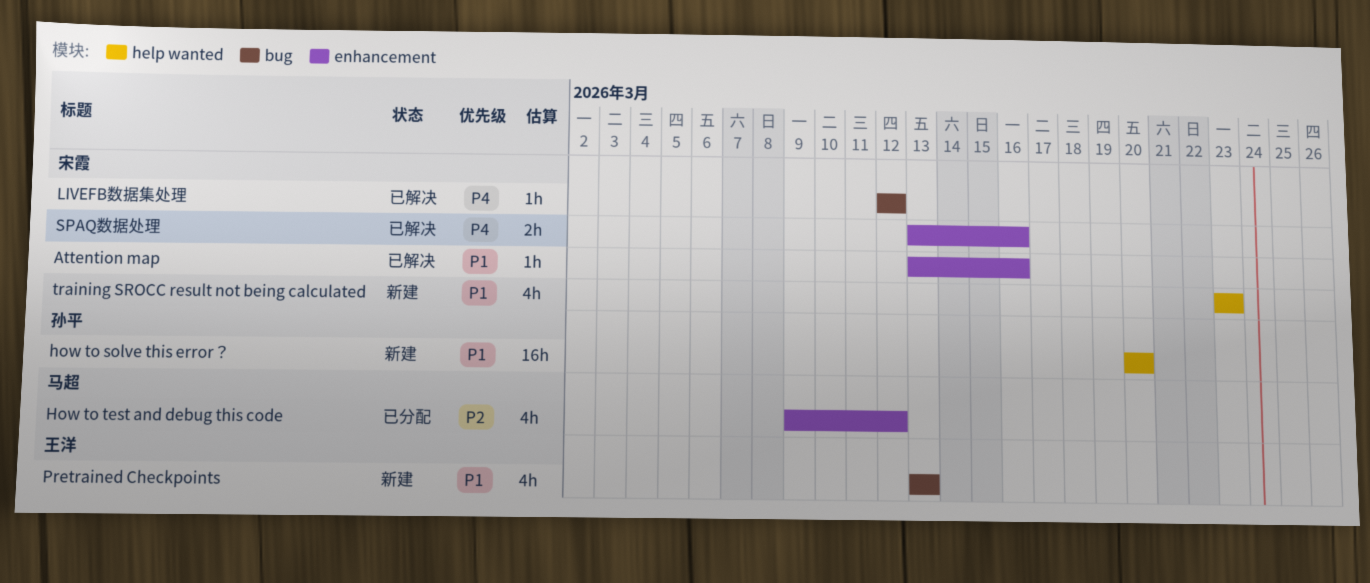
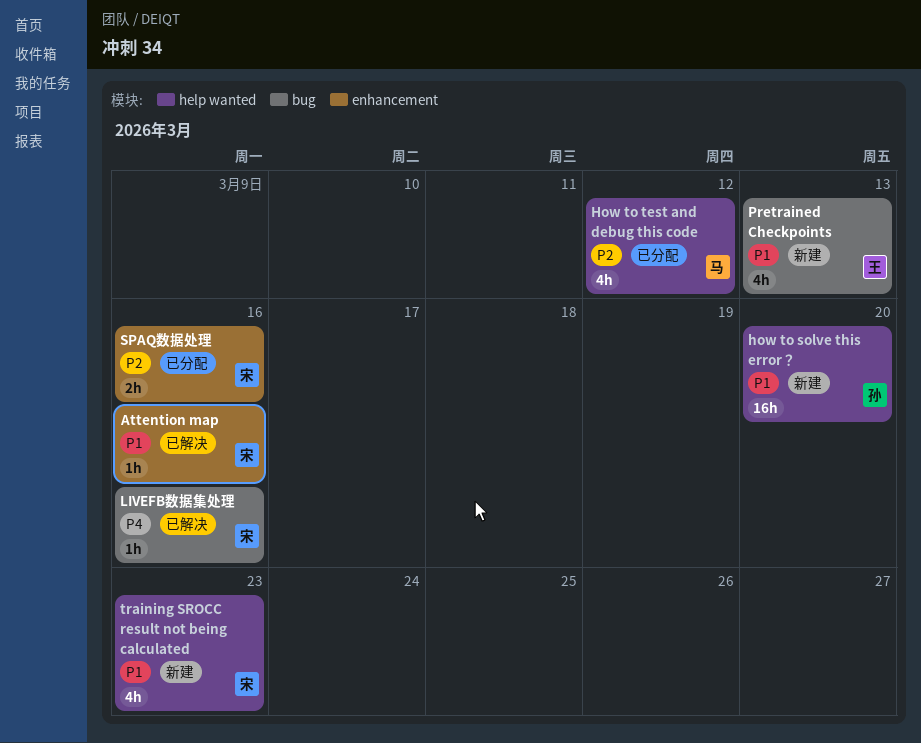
How to test and debug this code, label: enhancement -> help wanted
LIVEFB数据集处理, due: Mar 12 -> Mar 16
SPAQ数据处理, status: 已解决 -> 已分配
SPAQ数据处理, priority: P4 -> P2

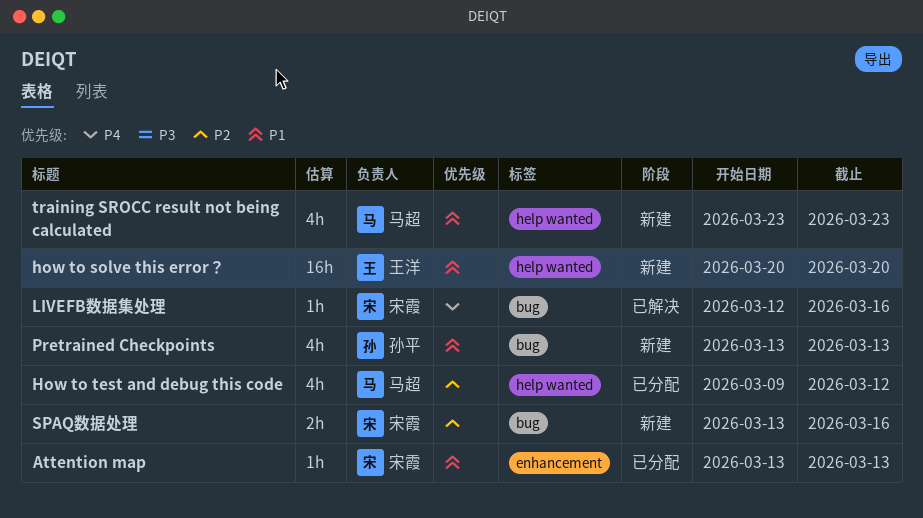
Attention map, status: 已解决 -> 已分配
Attention map, due: Mar 16 -> Mar 13
how to solve this error？, owner: 孙平 -> 王洋
Pretrained Checkpoints, owner: 王洋 -> 孙平
SPAQ数据处理, status: 已分配 -> 新建
SPAQ数据处理, label: enhancement -> bug
training SROCC result not being calculated, owner: 宋霞 -> 马超

